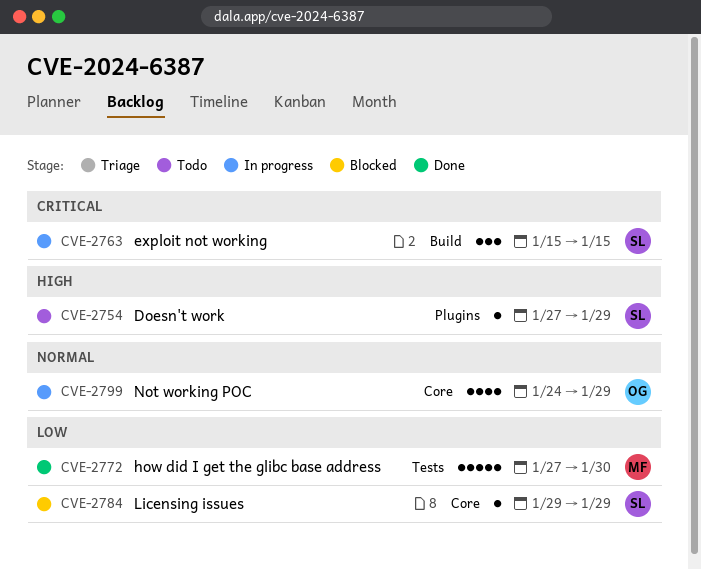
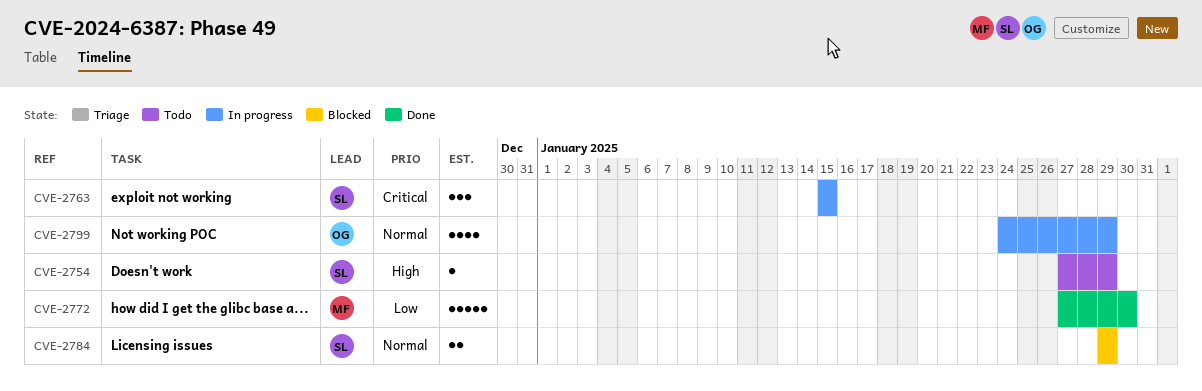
CVE-2784, priority: Low -> Normal
CVE-2784, estimate: 1 -> 2

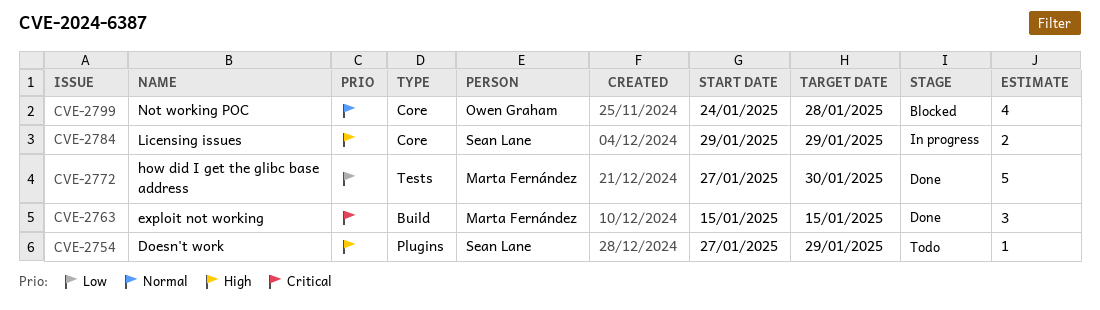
CVE-2763, status: In progress -> Done
CVE-2763, owner: Sean Lane -> Marta Fernández
CVE-2784, status: Blocked -> In progress
CVE-2784, priority: Normal -> High
CVE-2799, status: In progress -> Blocked
CVE-2799, due: Jan 29 -> Jan 28

